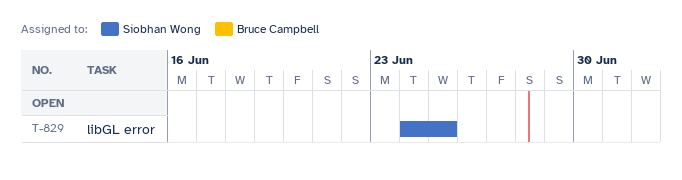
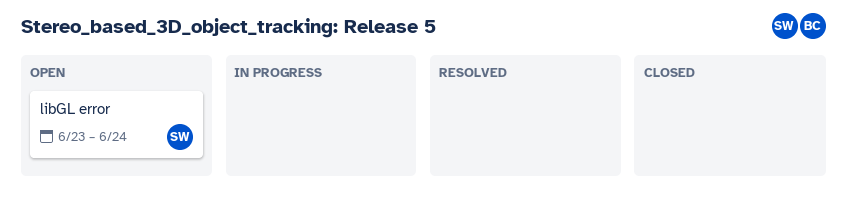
libGL error, start: Jun 24 -> Jun 23
libGL error, due: Jun 25 -> Jun 24

